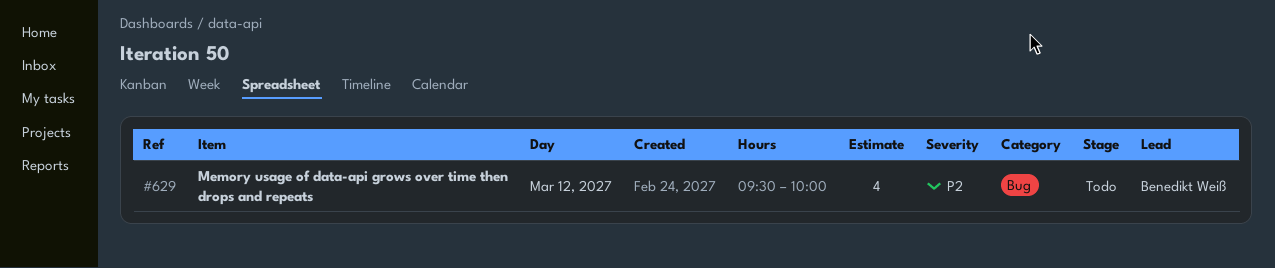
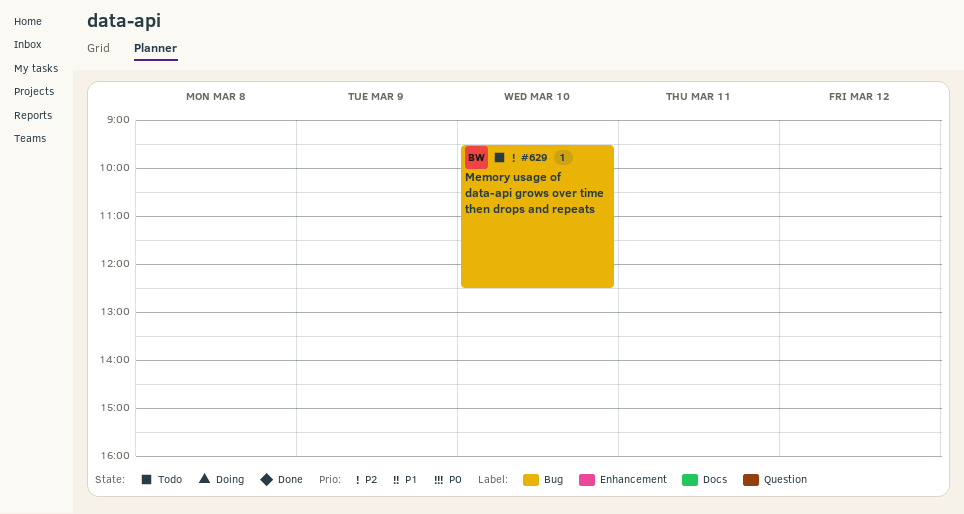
#629, estimate: 4 -> 1
#629, day: Mar 12 -> Mar 10
#629, ends: 10:00 -> 12:30

